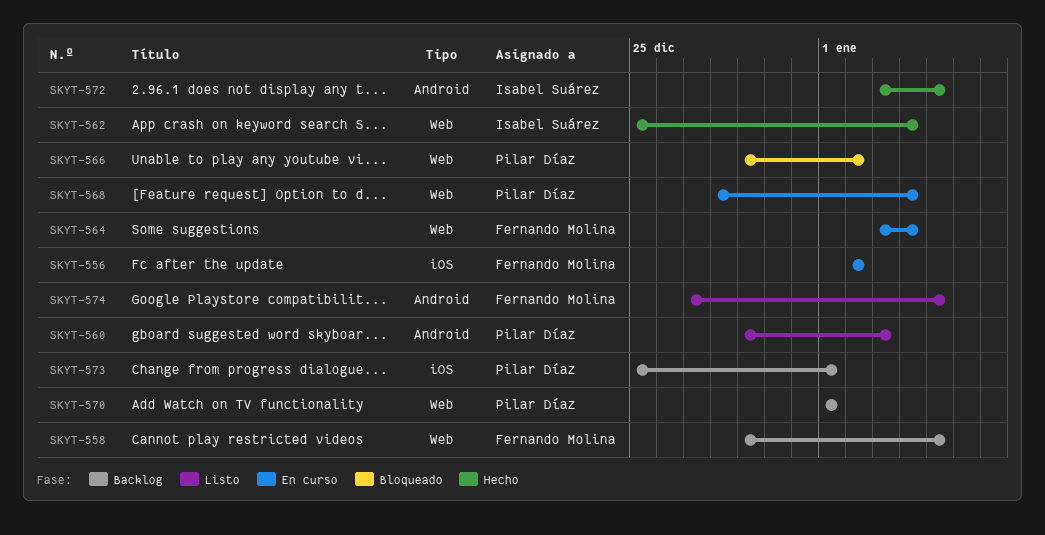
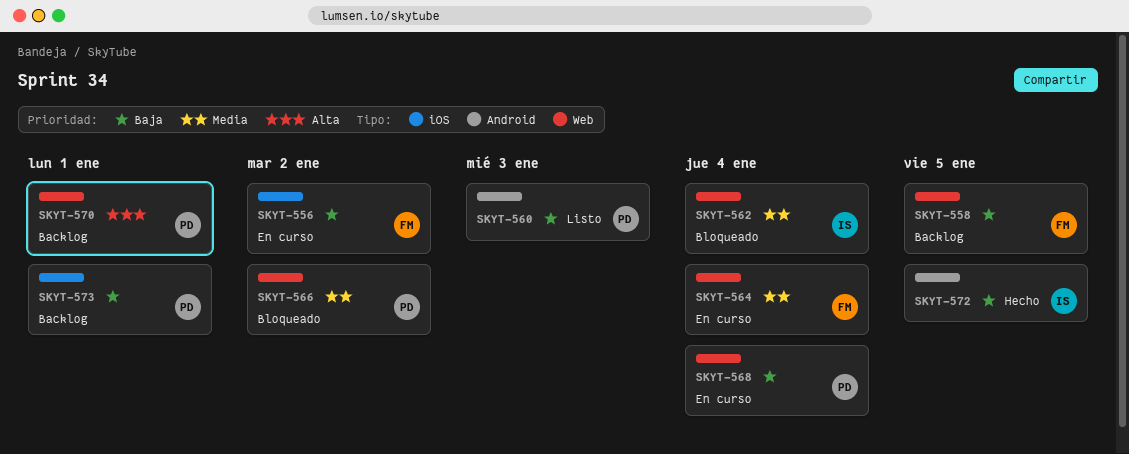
SKYT-562, status: Hecho -> Bloqueado
SKYT-574: present -> none

